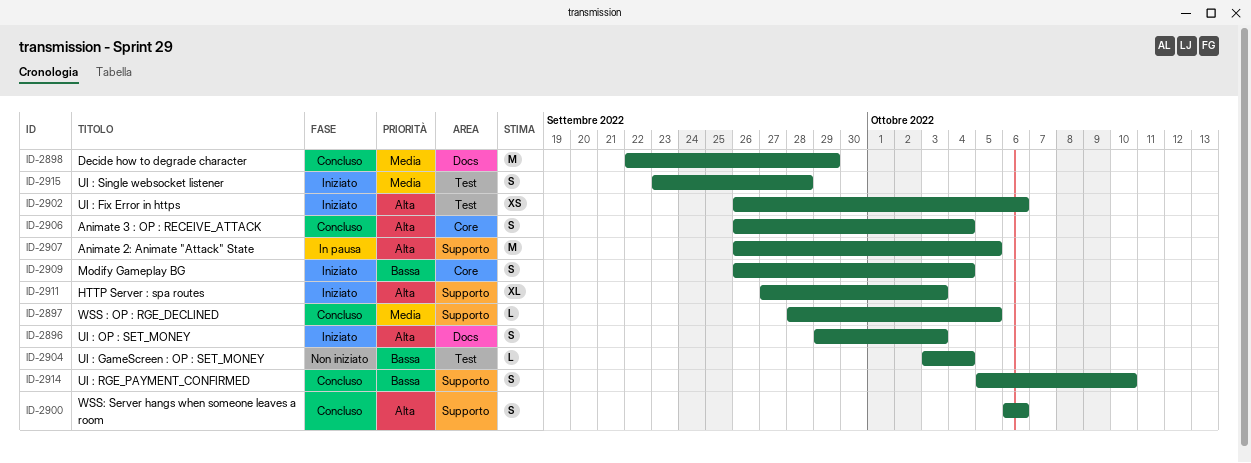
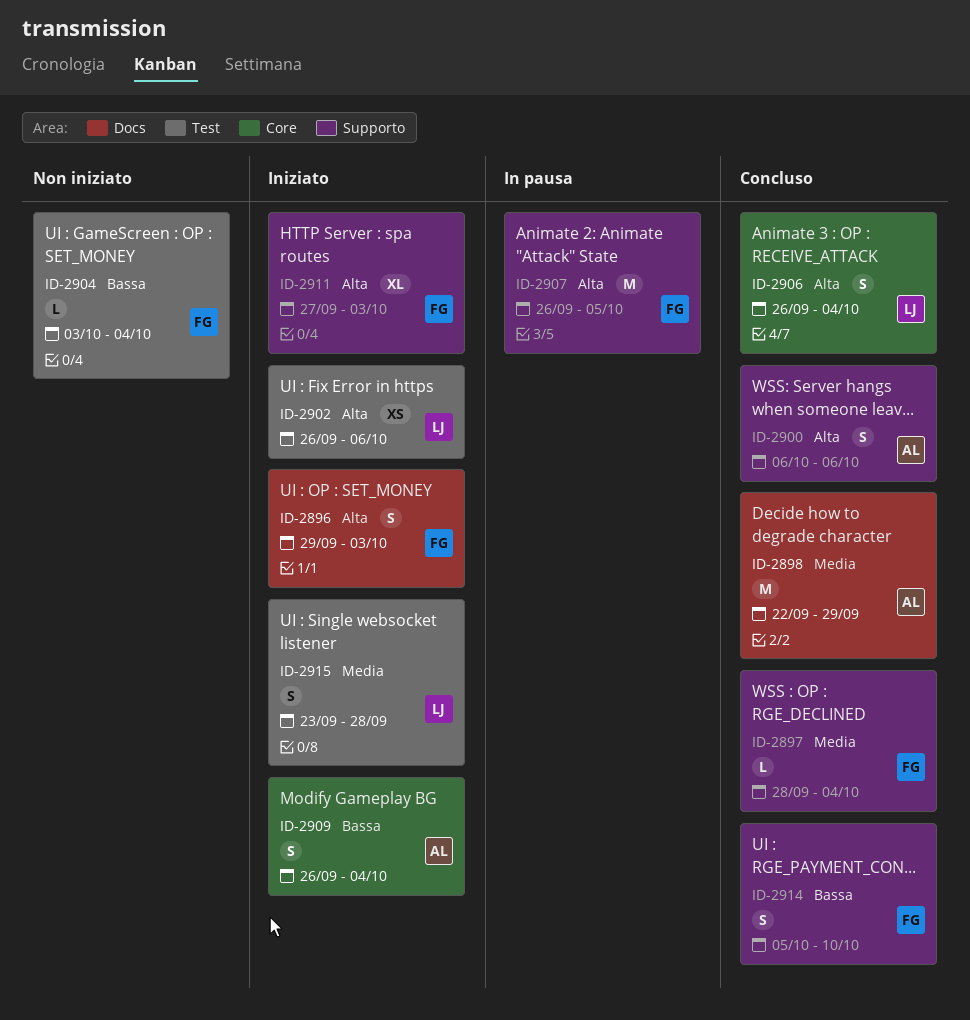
ID-2897, due: Oct 5 -> Oct 4

